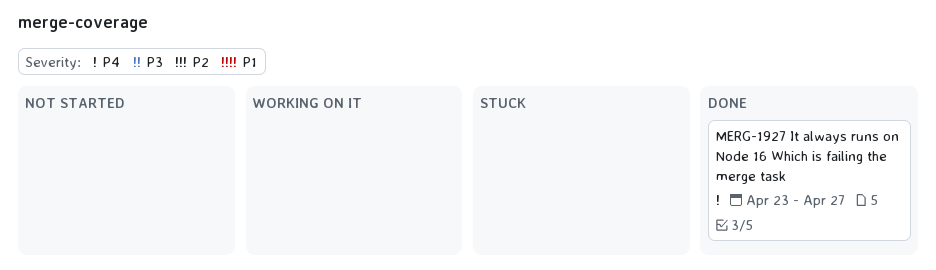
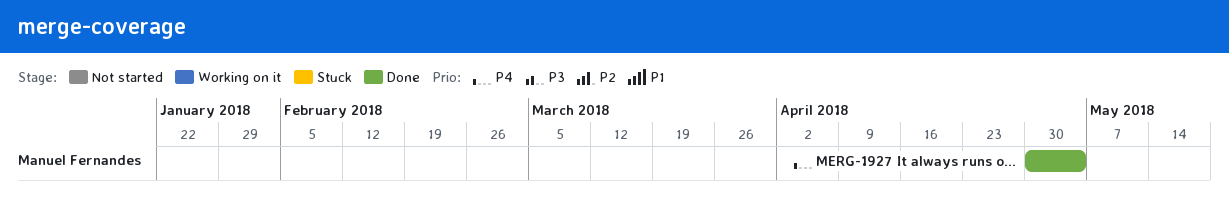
MERG-1927, start: Apr 23 -> Apr 30
MERG-1927, due: Apr 27 -> May 4

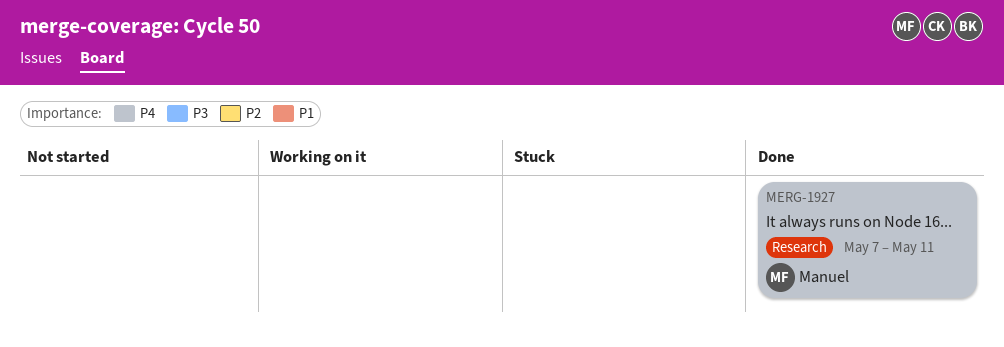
MERG-1927, start: Apr 30 -> May 7
MERG-1927, due: May 4 -> May 11

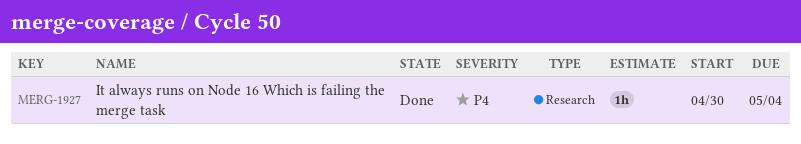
MERG-1927, start: May 7 -> Apr 30
MERG-1927, due: May 11 -> May 4

